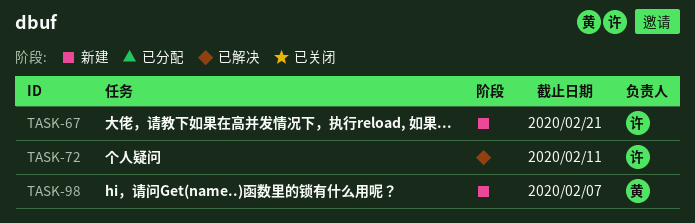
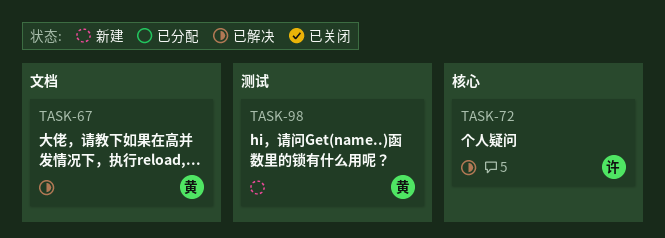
TASK-67, status: 新建 -> 已解决
TASK-67, owner: 许 -> 黄

